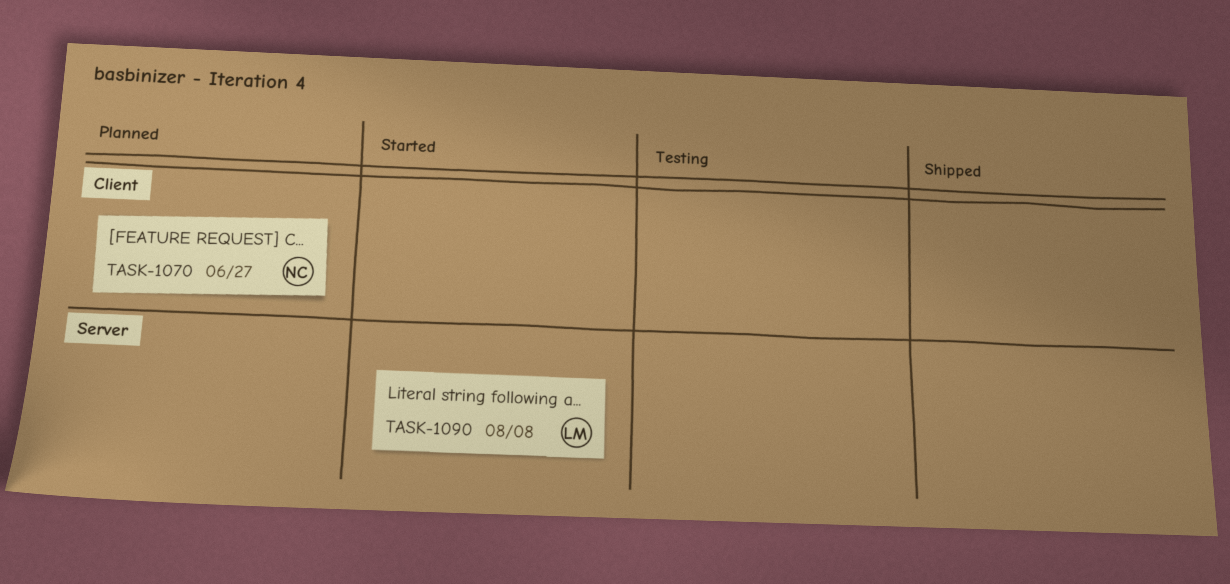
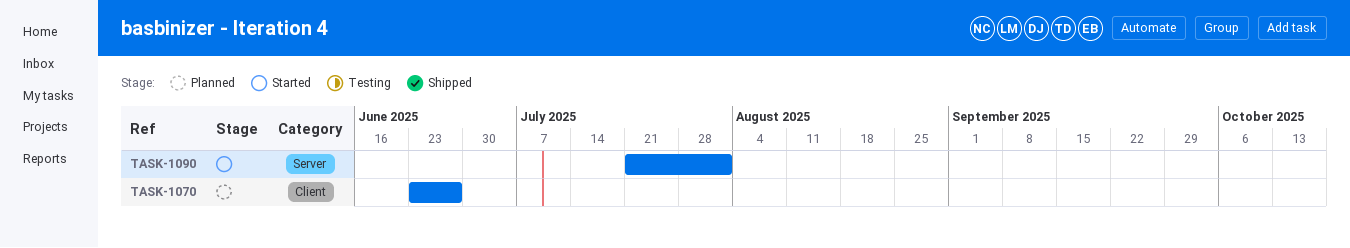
TASK-1090, due: Aug 8 -> Aug 1

